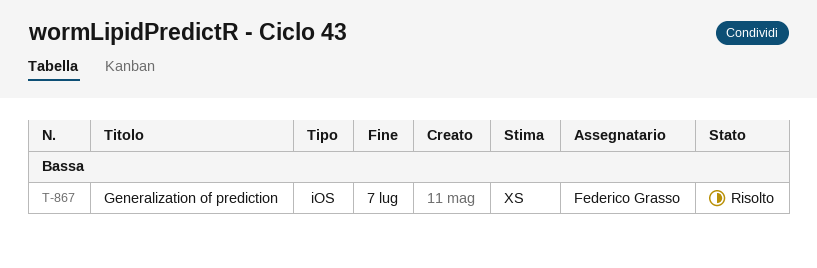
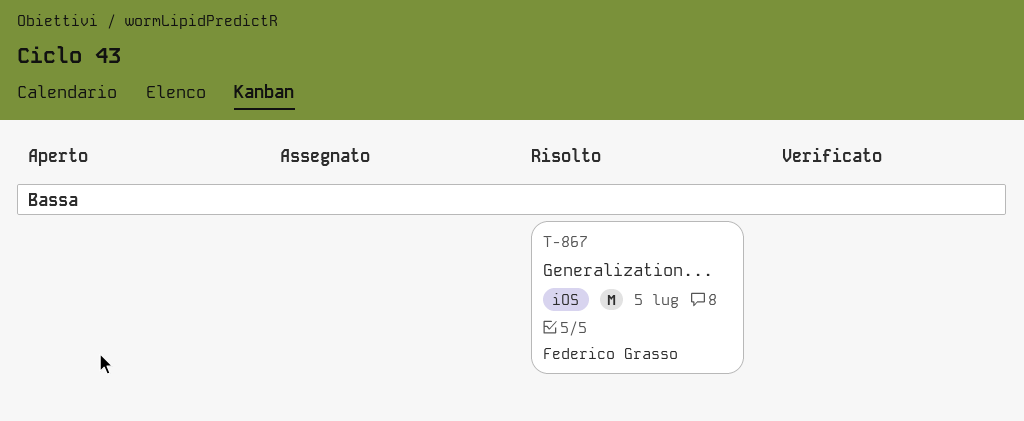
T-867, estimate: XS -> M
T-867, due: Jul 7 -> Jul 5

